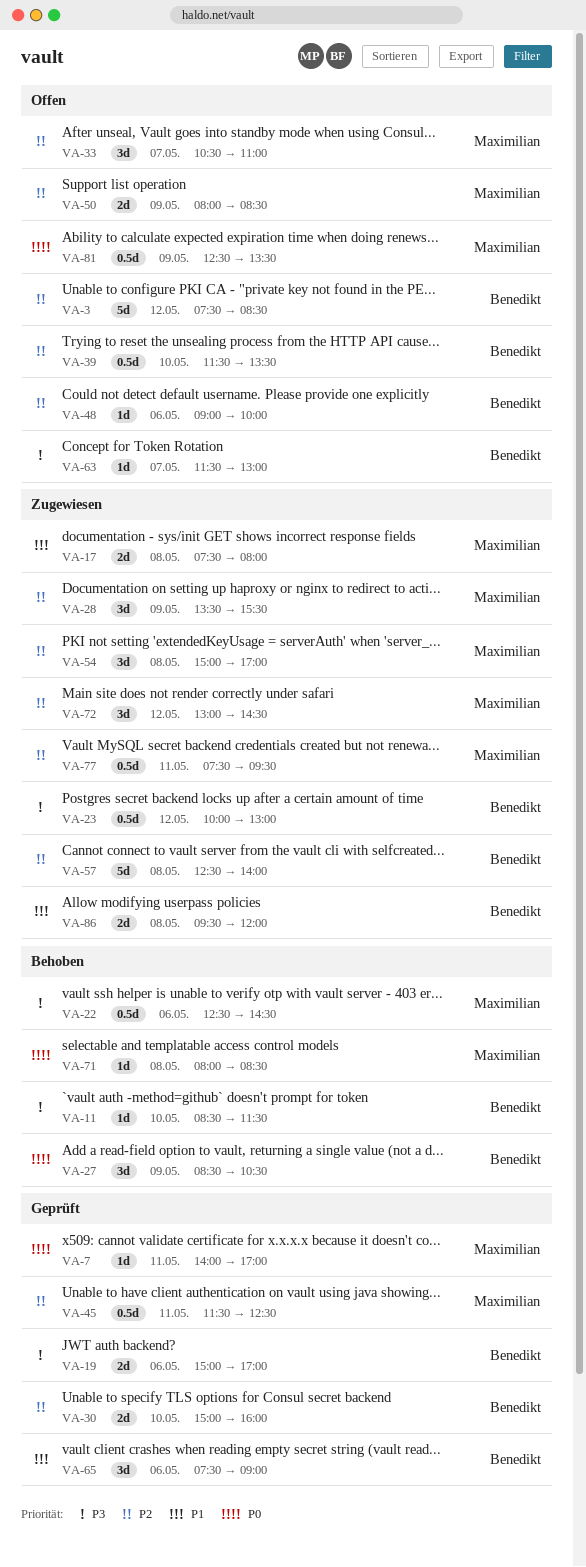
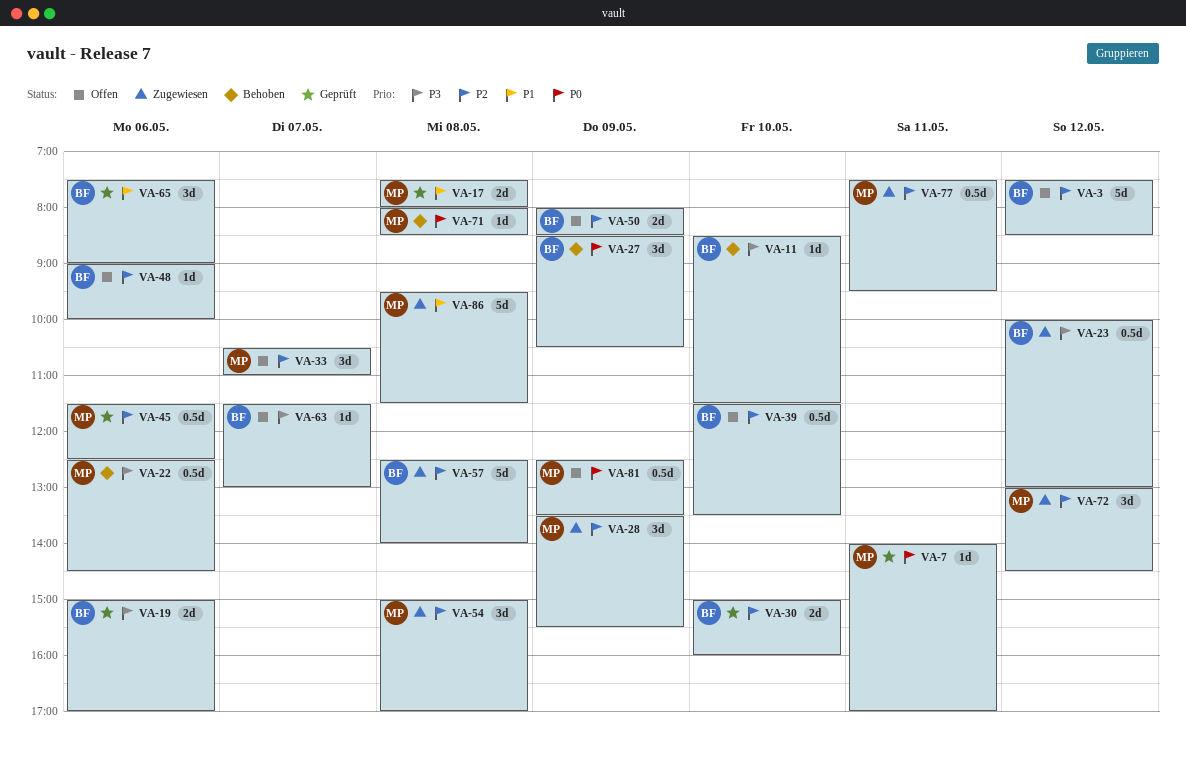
VA-17, status: Zugewiesen -> Geprüft
VA-45, day: May 11 -> May 6
VA-50, owner: Maximilian -> Benedikt
VA-86, owner: Benedikt -> Maximilian
VA-86, estimate: 2d -> 5d
VA-86, ends: 12:00 -> 11:30

